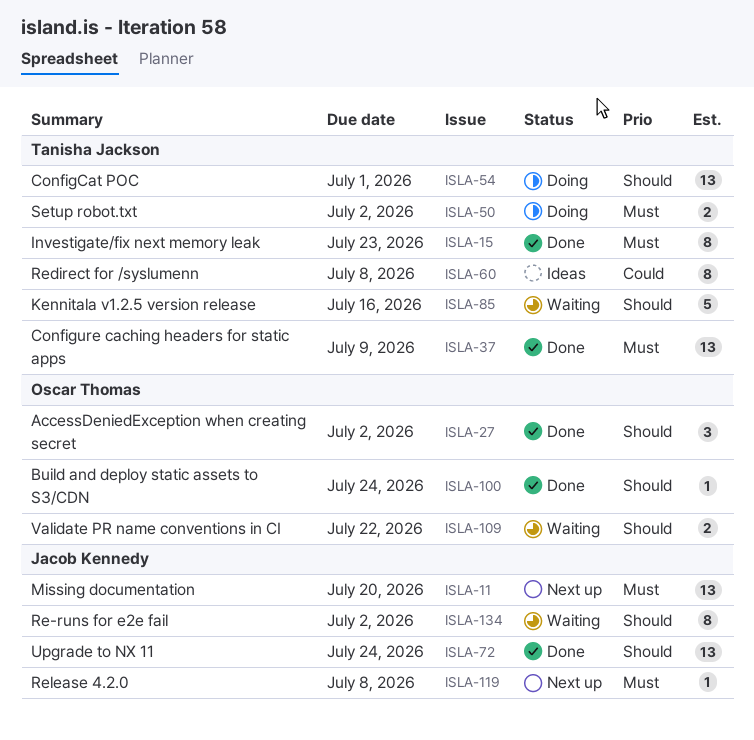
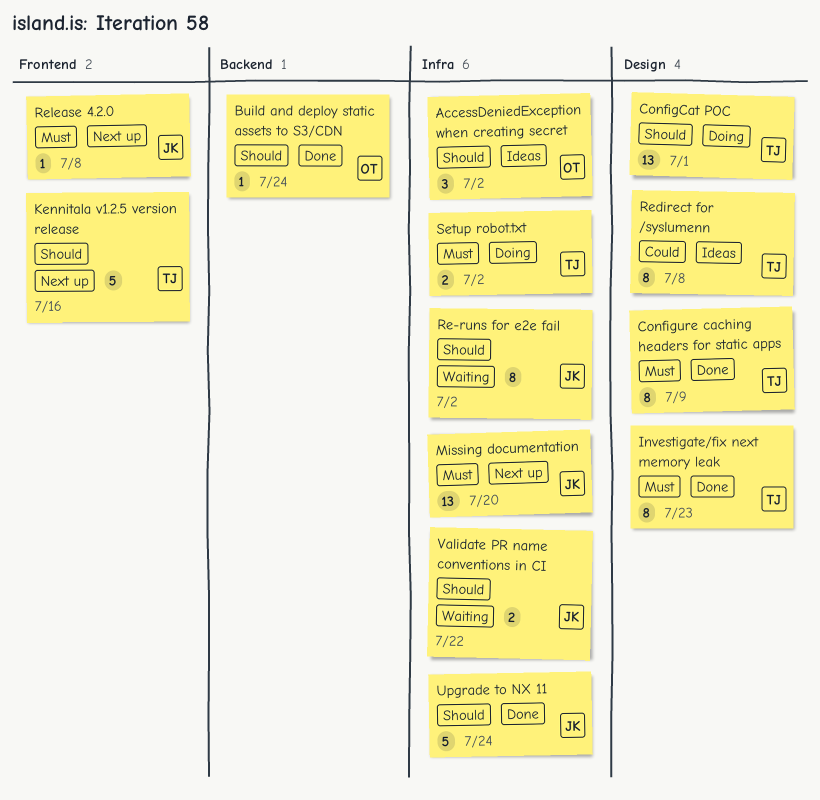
AccessDeniedException when creating secret, status: Done -> Ideas
Configure caching headers for static apps, estimate: 13 -> 8
Kennitala v1.2.5 version release, status: Waiting -> Next up
Upgrade to NX 11, estimate: 13 -> 5
Validate PR name conventions in CI, owner: Oscar Thomas -> Jacob Kennedy

